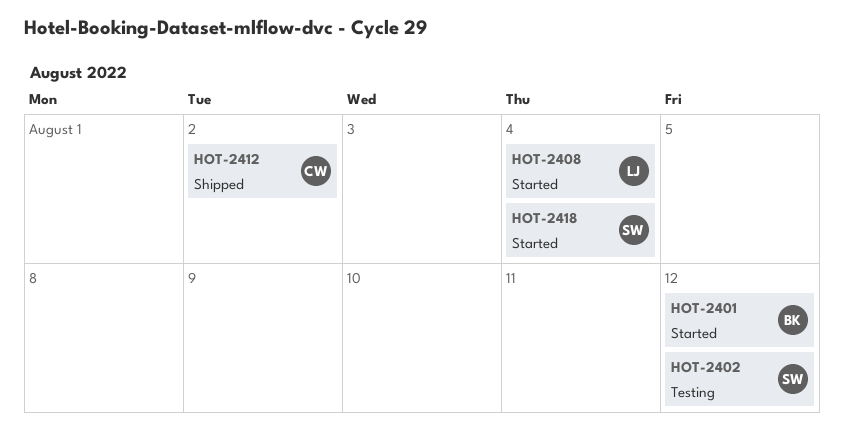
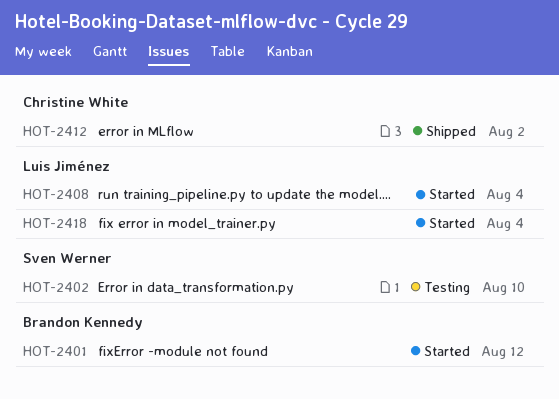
HOT-2402, due: Aug 12 -> Aug 10
HOT-2418, owner: Sven Werner -> Luis Jiménez

